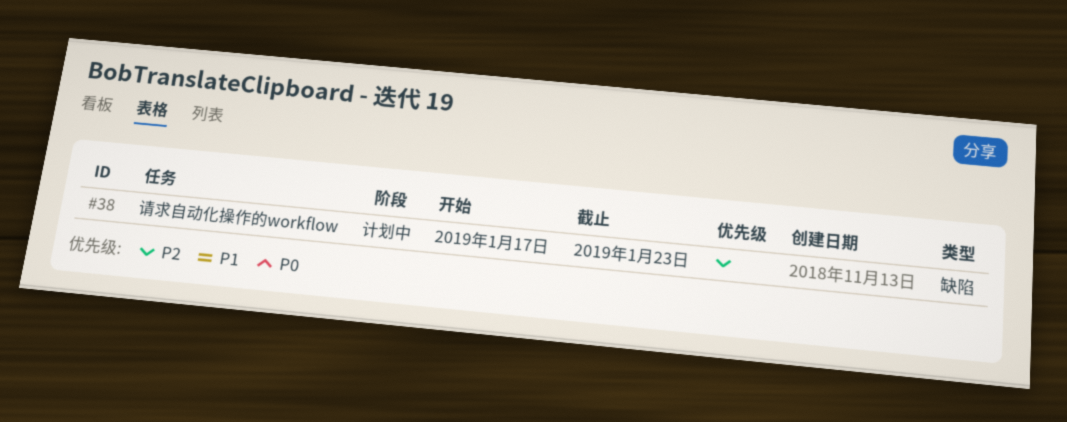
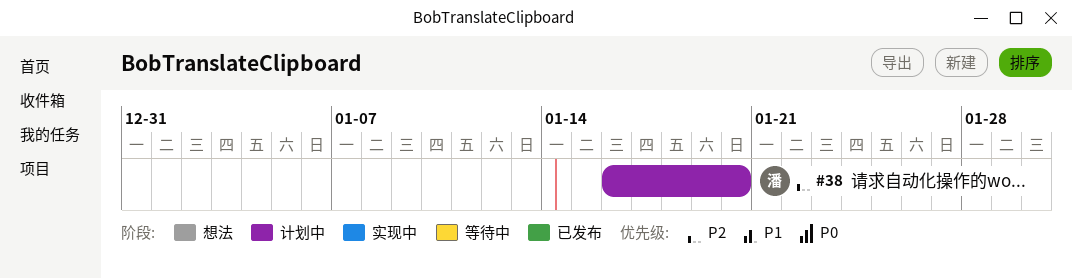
#38, start: Jan 17 -> Jan 16
#38, due: Jan 23 -> Jan 20

